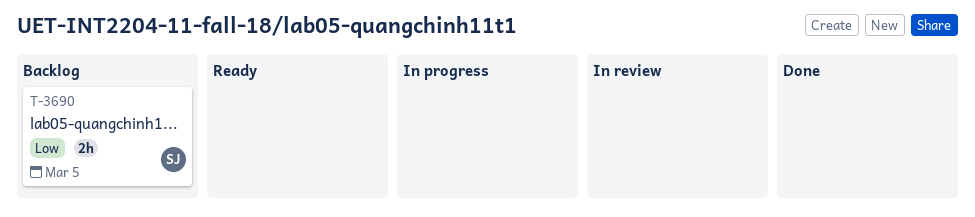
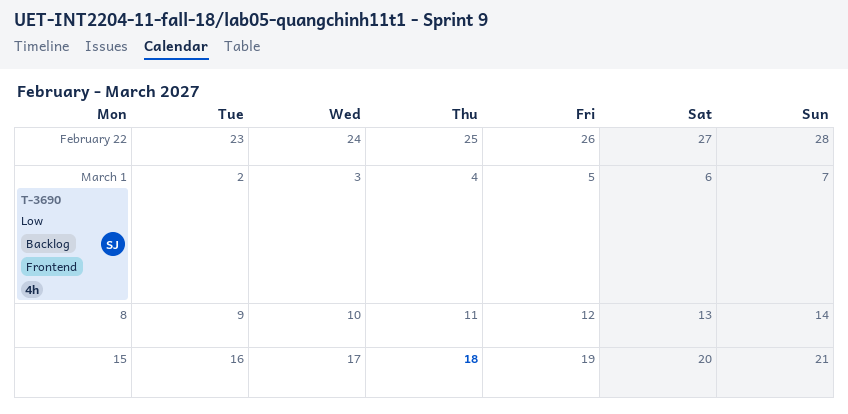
T-3690, estimate: 2h -> 4h
T-3690, due: Mar 5 -> Mar 1

